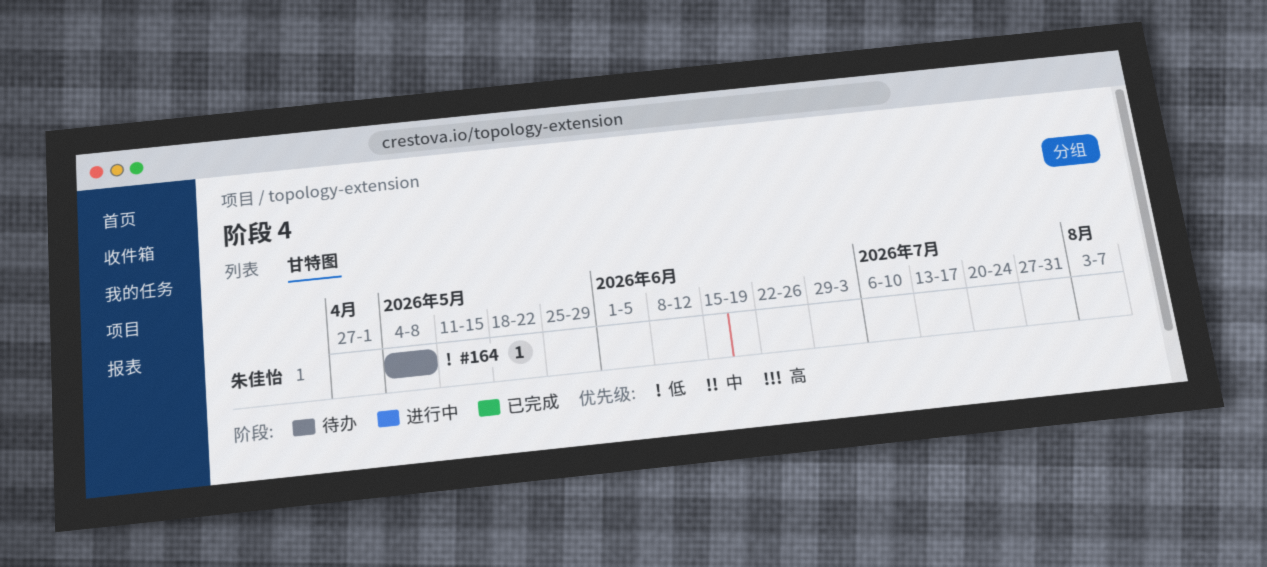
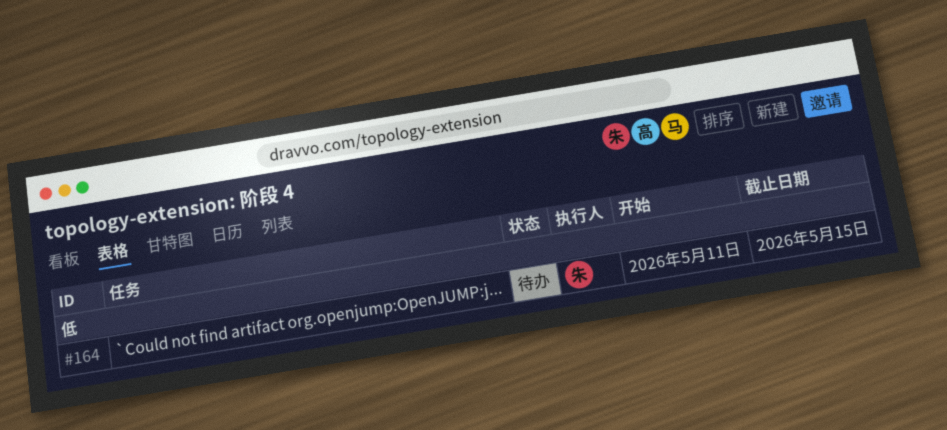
#164, start: May 4 -> May 11
#164, due: May 8 -> May 15

